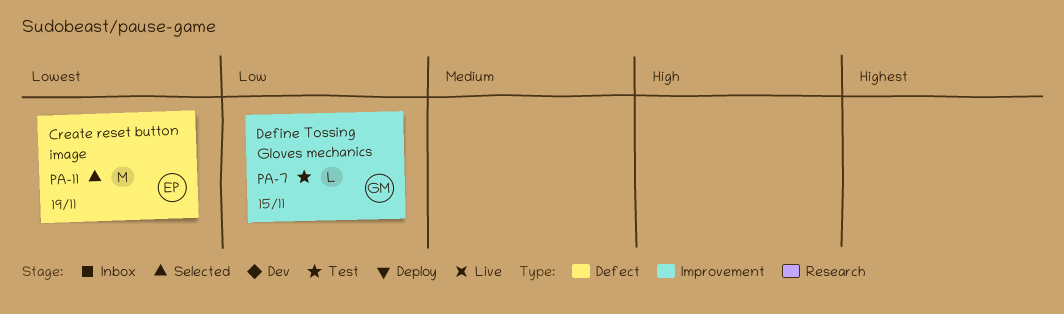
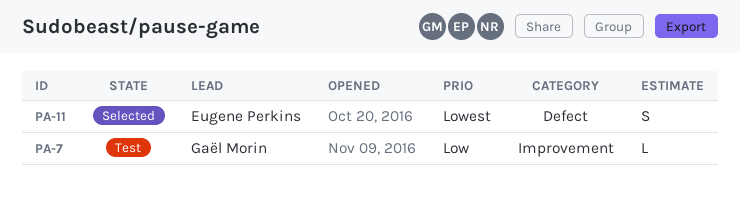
PA-11, estimate: M -> S

